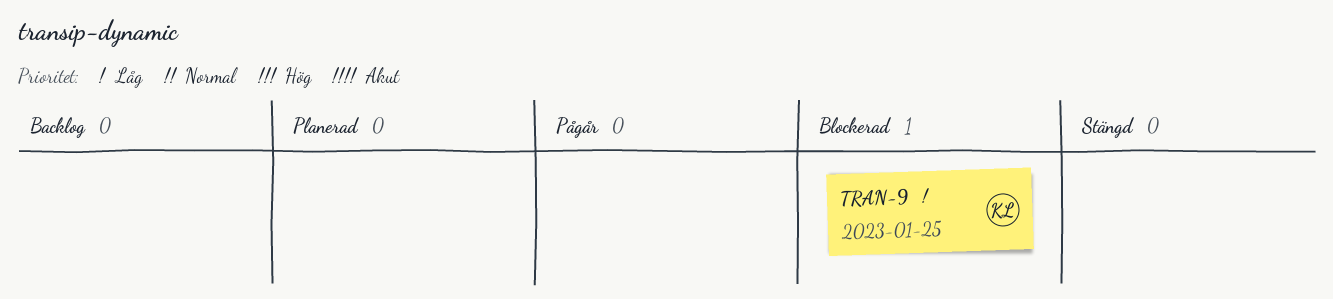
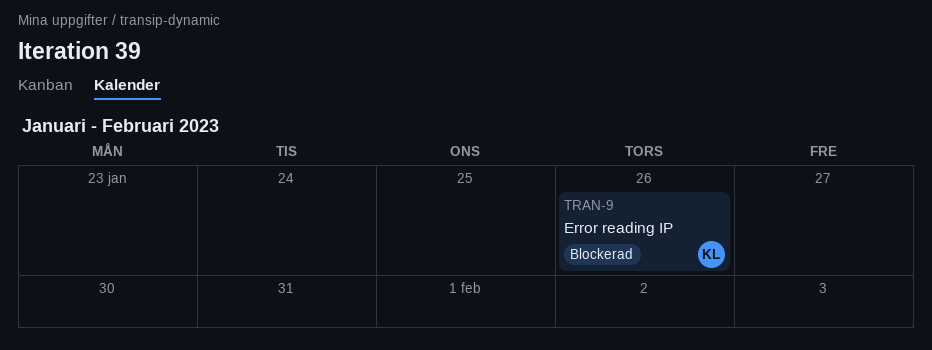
TRAN-9, due: Jan 25 -> Jan 26

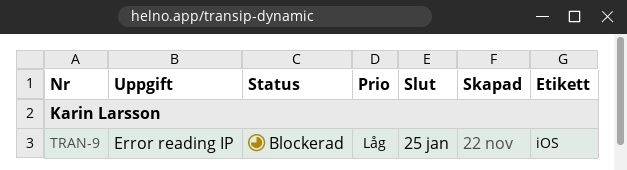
TRAN-9, due: Jan 26 -> Jan 25

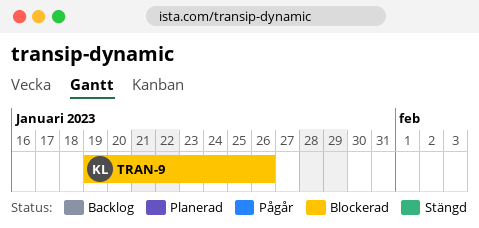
TRAN-9, due: Jan 25 -> Jan 26

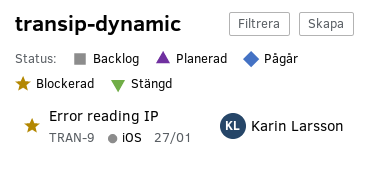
TRAN-9, due: Jan 26 -> Jan 27

